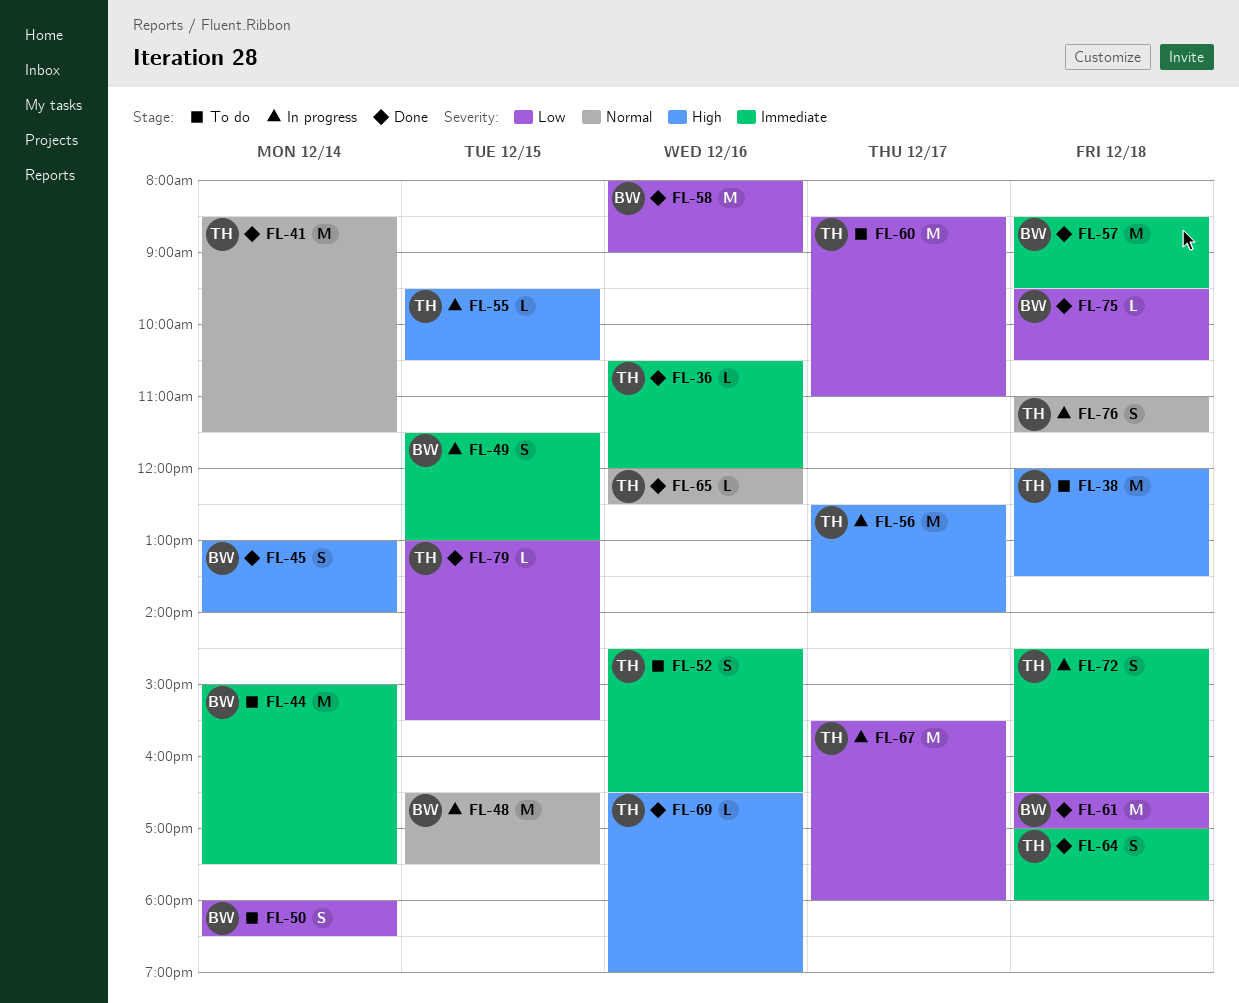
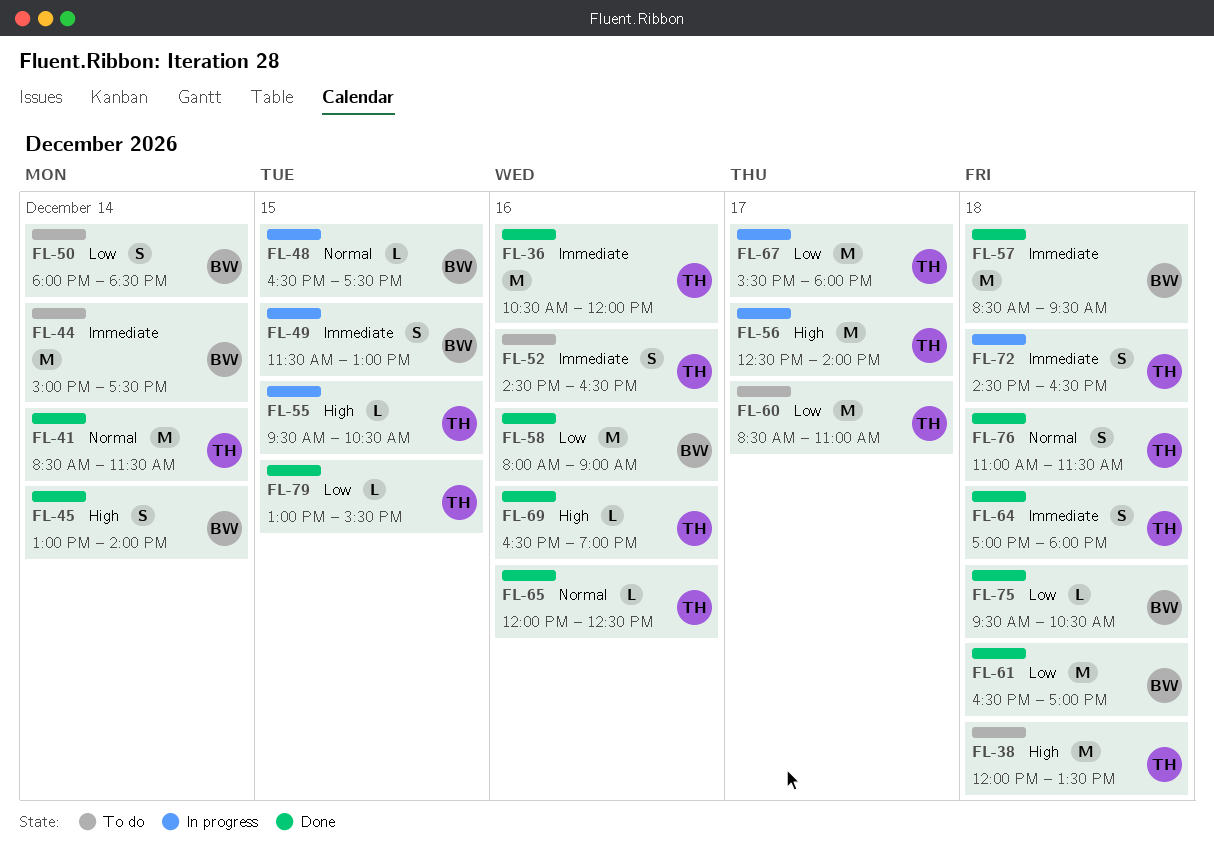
FL-36, estimate: L -> M
FL-48, estimate: M -> L
FL-76, status: In progress -> Done

